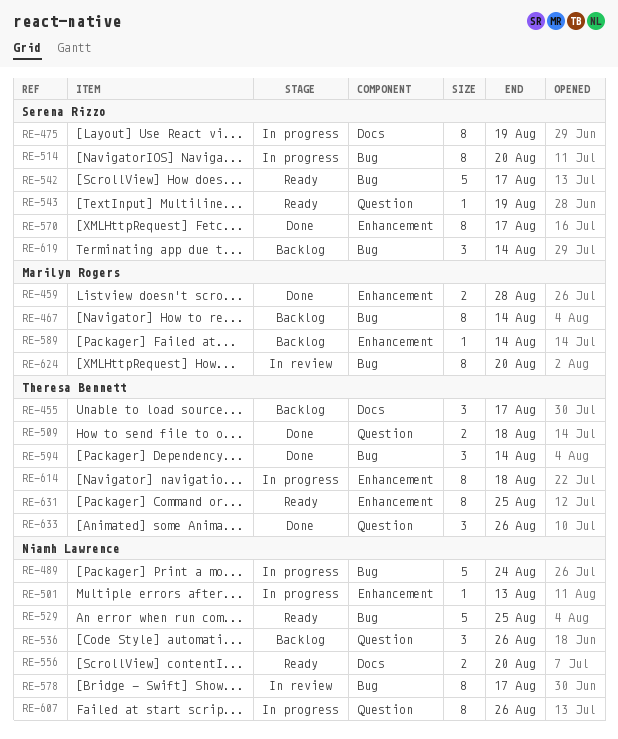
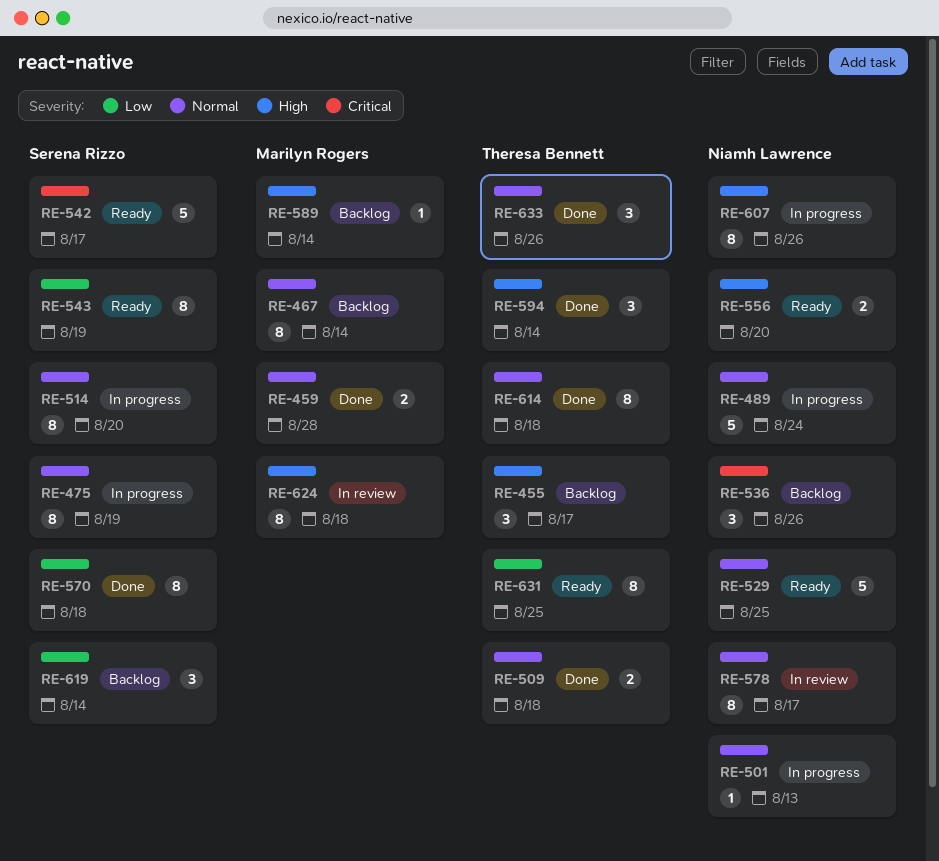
RE-543, estimate: 1 -> 8
RE-570, due: Aug 17 -> Aug 18
RE-614, status: In progress -> Done
RE-624, due: Aug 20 -> Aug 18

